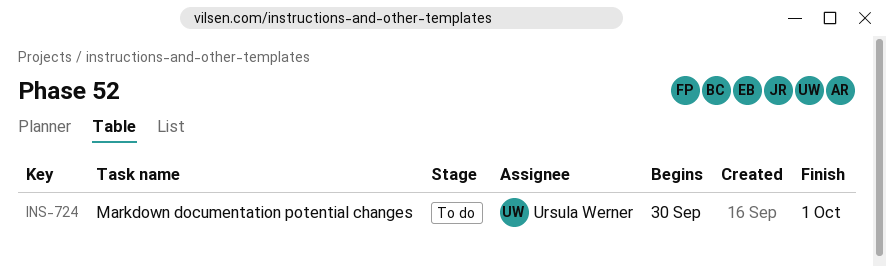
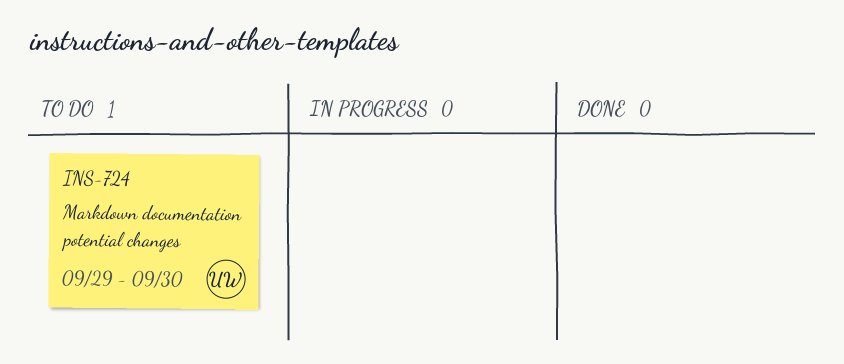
INS-724, start: Sep 30 -> Sep 29
INS-724, due: Oct 1 -> Sep 30

